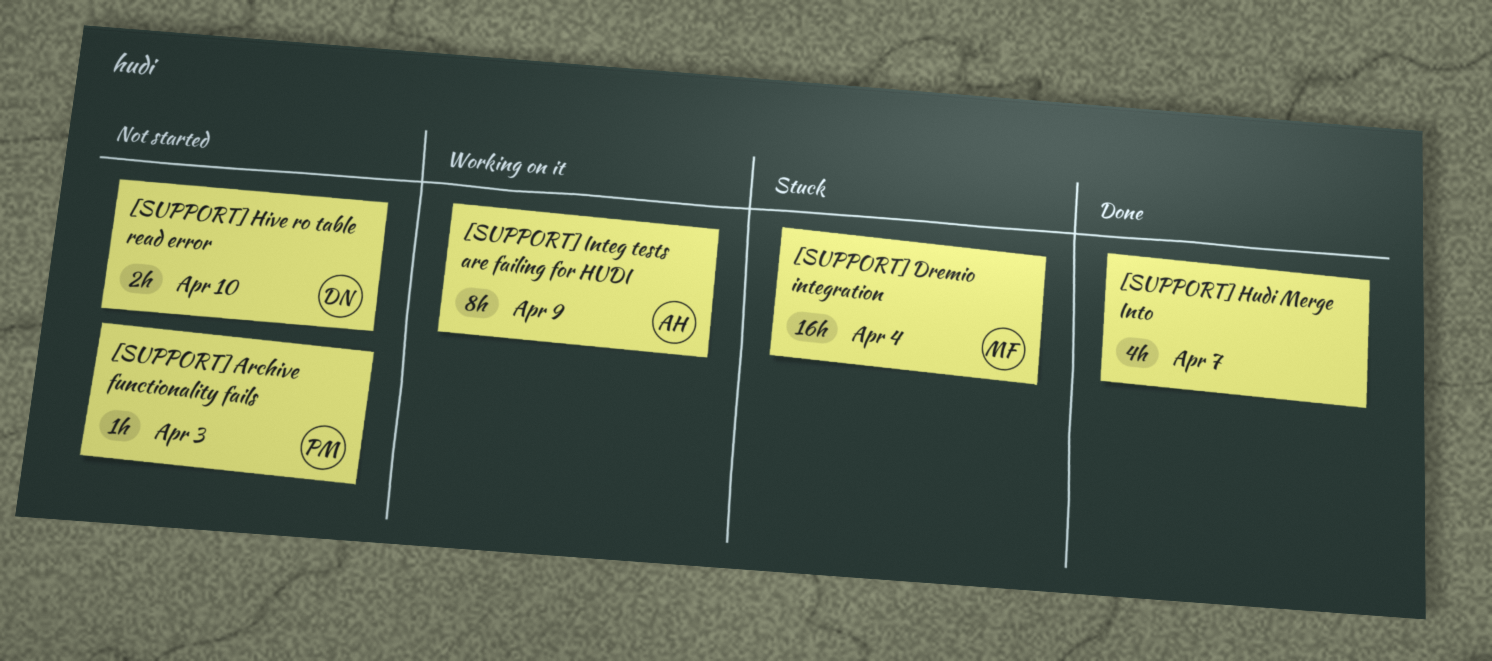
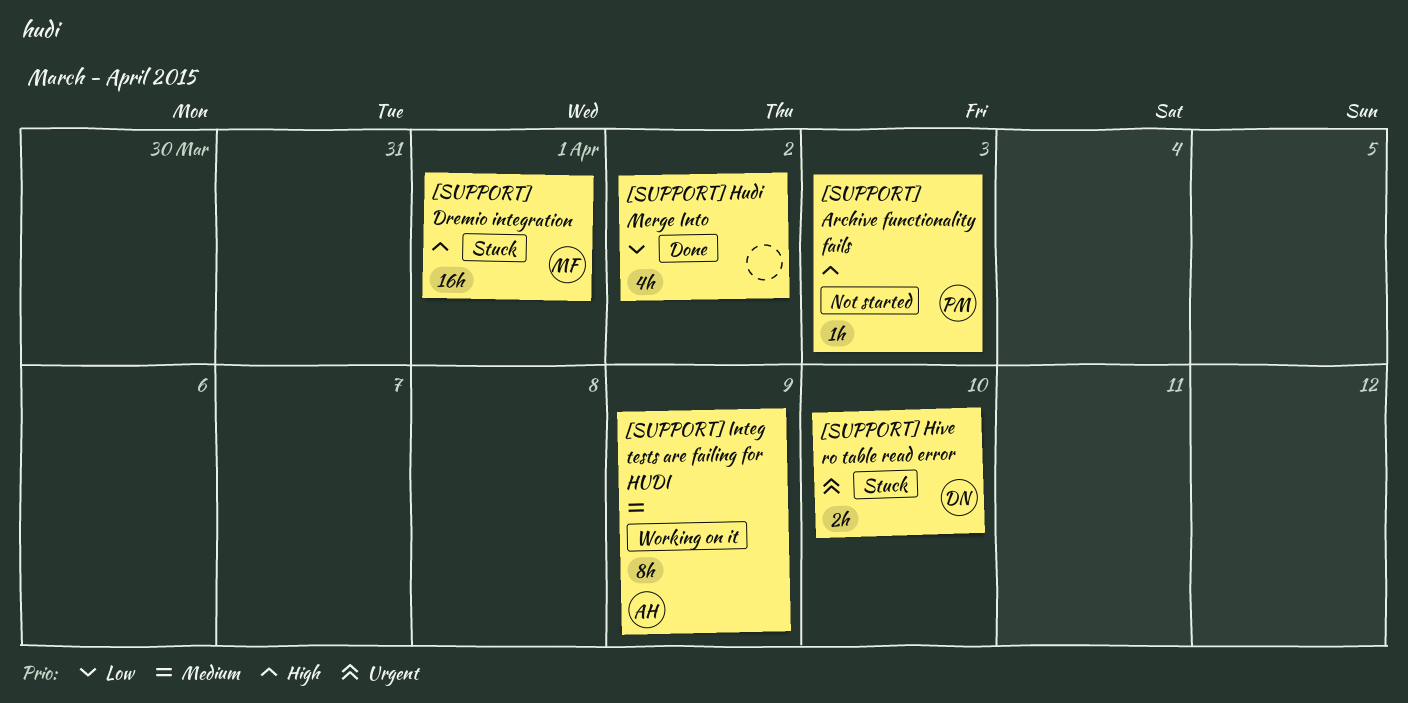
[SUPPORT] Dremio integration, due: Apr 4 -> Apr 1
[SUPPORT] Hive ro table read error, status: Not started -> Stuck
[SUPPORT] Hudi Merge Into, due: Apr 7 -> Apr 2

